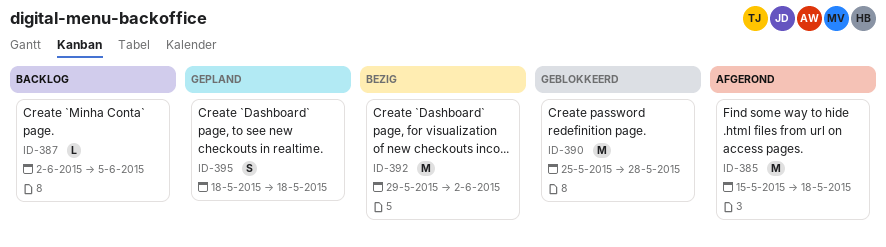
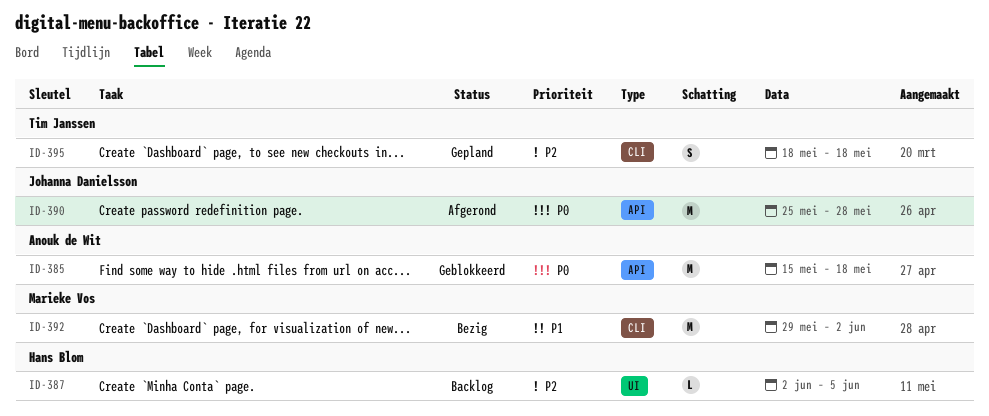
ID-385, status: Afgerond -> Geblokkeerd
ID-390, status: Geblokkeerd -> Afgerond

